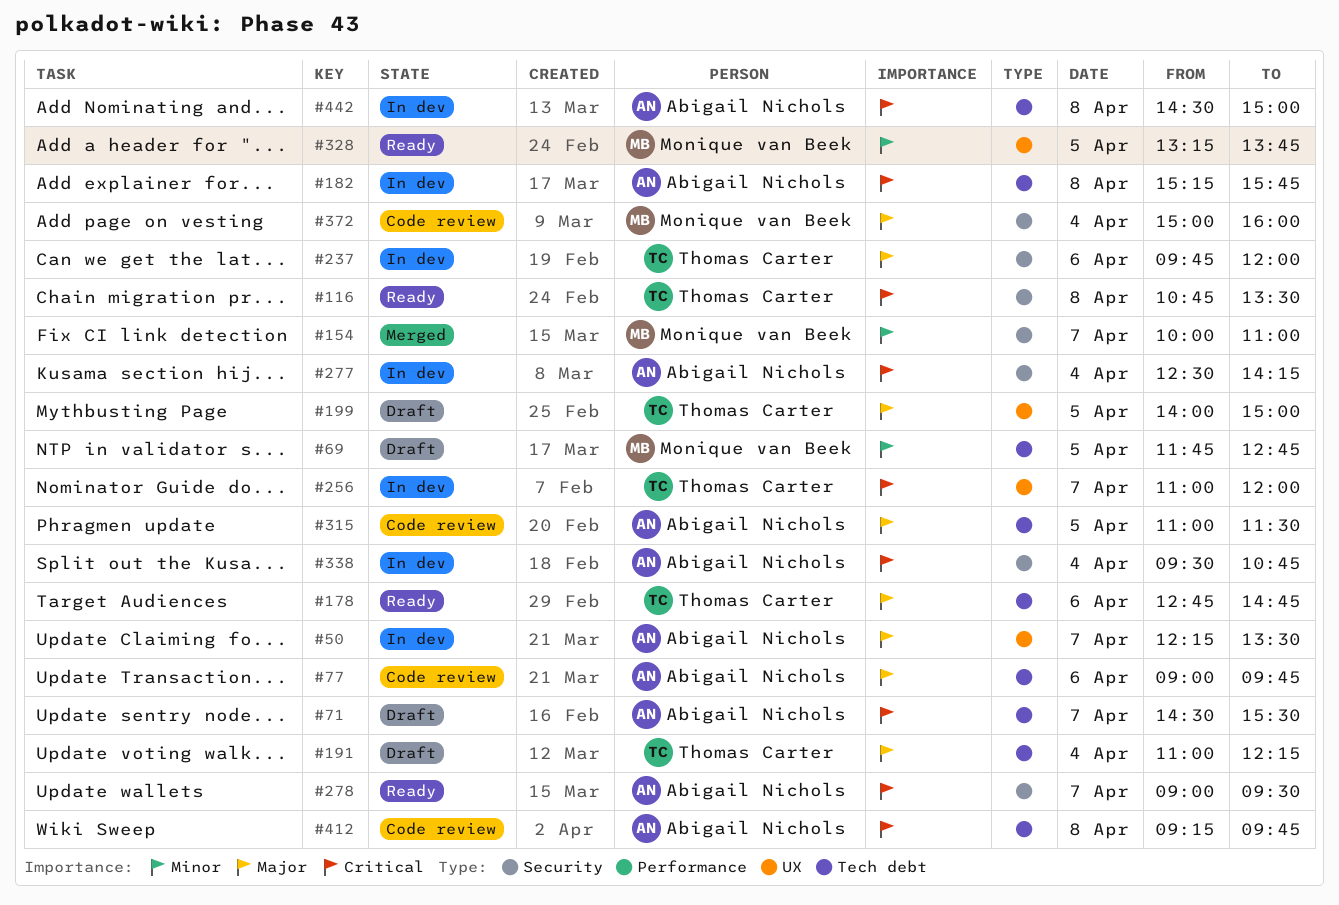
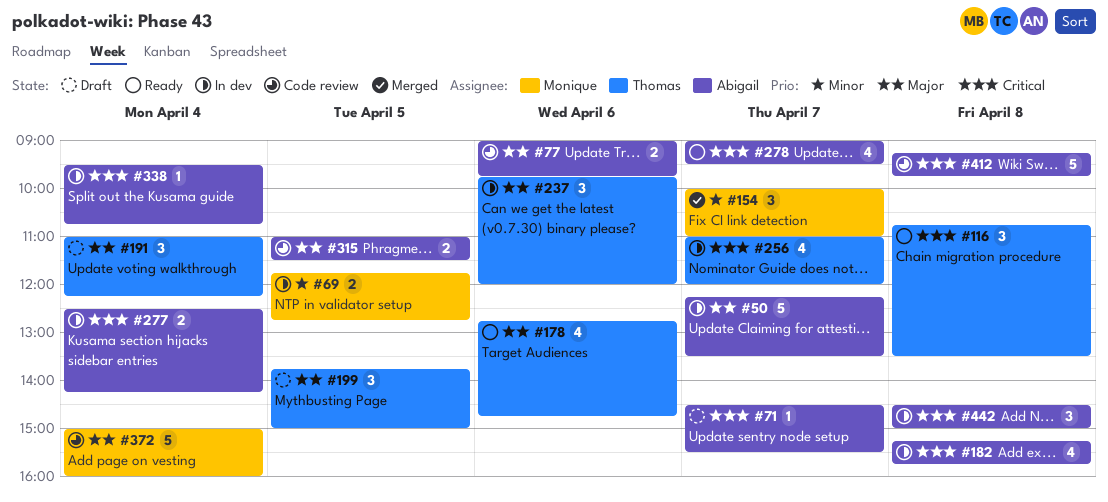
#69, status: Draft -> In dev
#199, begins: 14:00 -> 13:45
#328: present -> none

